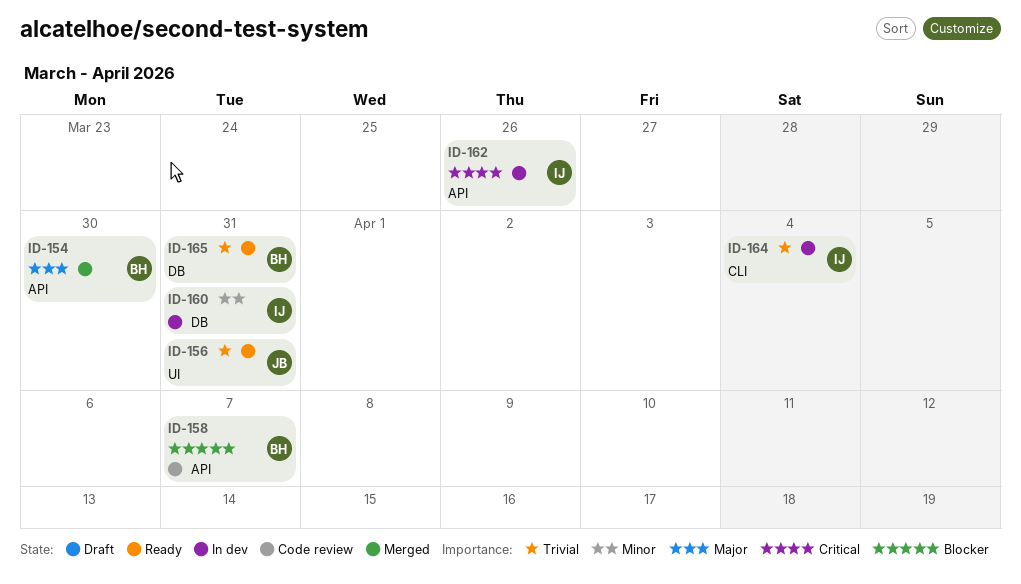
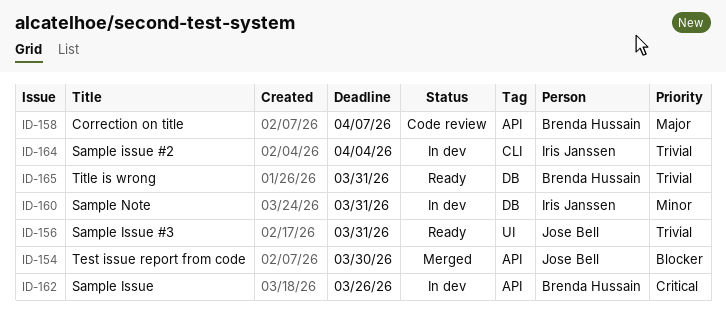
ID-154, owner: Brenda Hussain -> Jose Bell
ID-154, priority: Major -> Blocker
ID-158, priority: Blocker -> Major
ID-162, owner: Iris Janssen -> Brenda Hussain

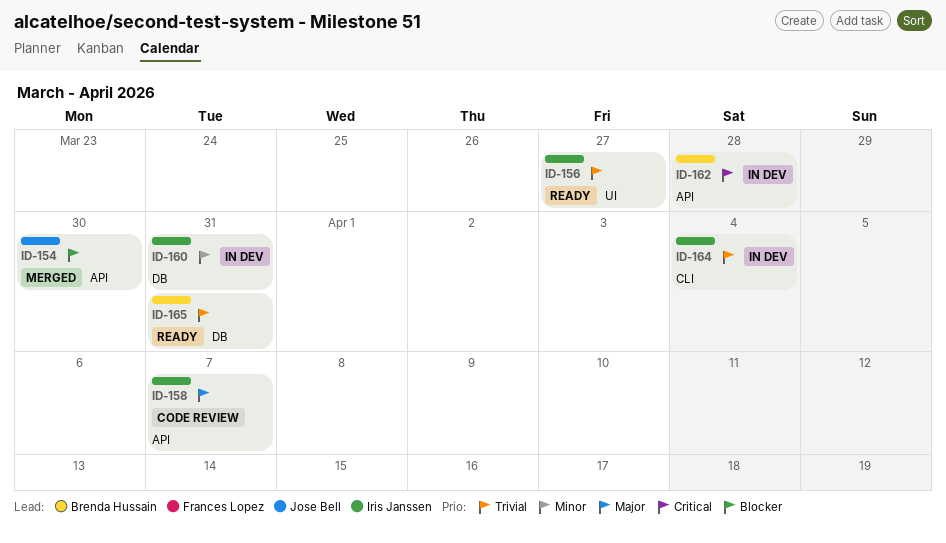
ID-156, owner: Jose Bell -> Iris Janssen
ID-156, due: Mar 31 -> Mar 27
ID-158, owner: Brenda Hussain -> Iris Janssen
ID-162, due: Mar 26 -> Mar 28

